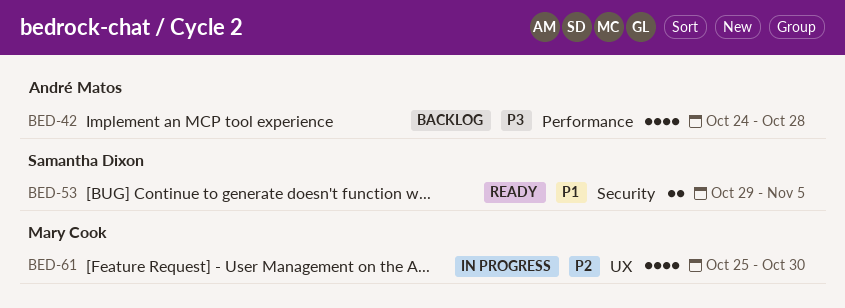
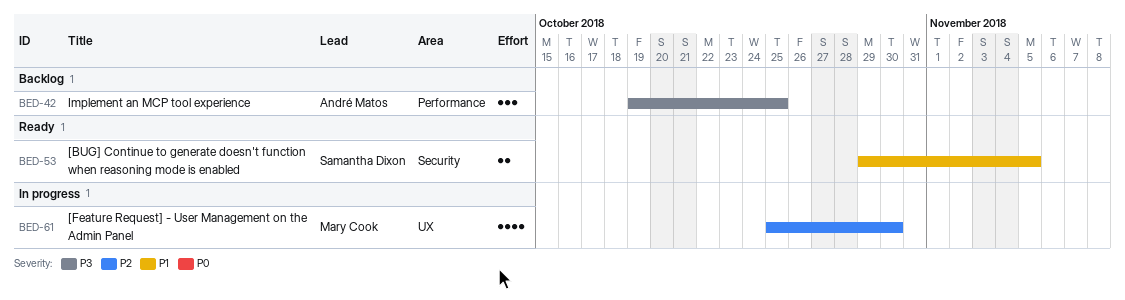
BED-42, estimate: 4 -> 3
BED-42, start: Oct 24 -> Oct 19
BED-42, due: Oct 28 -> Oct 25

